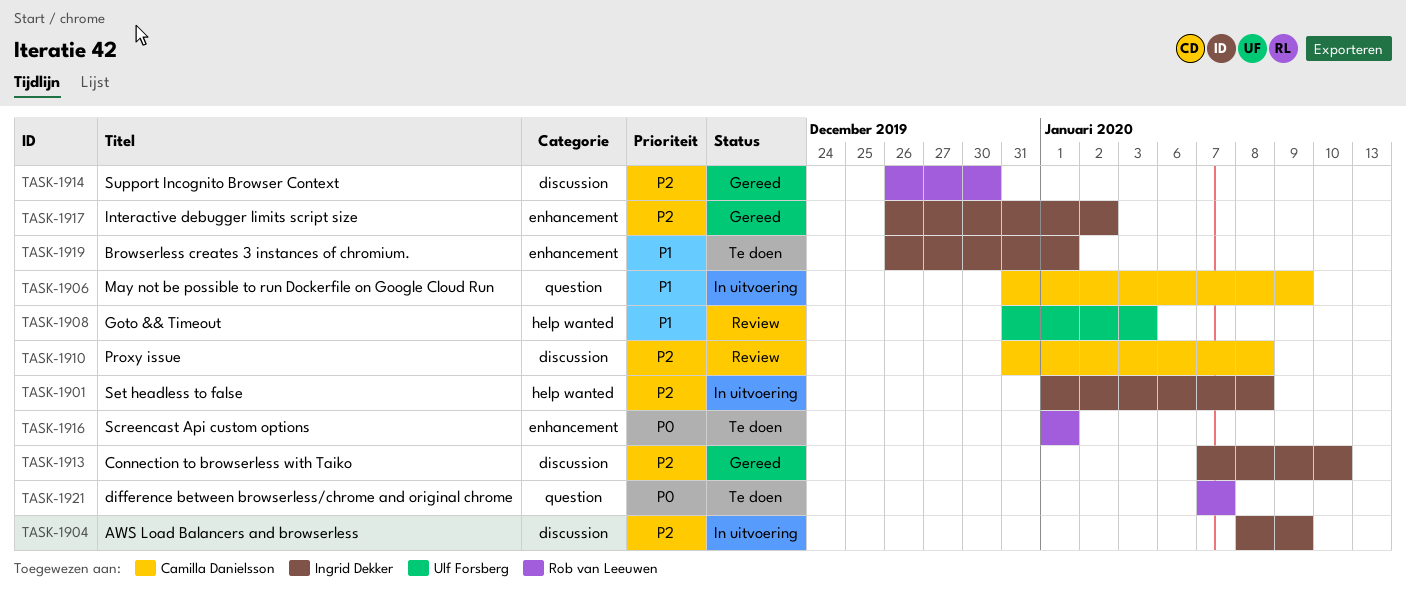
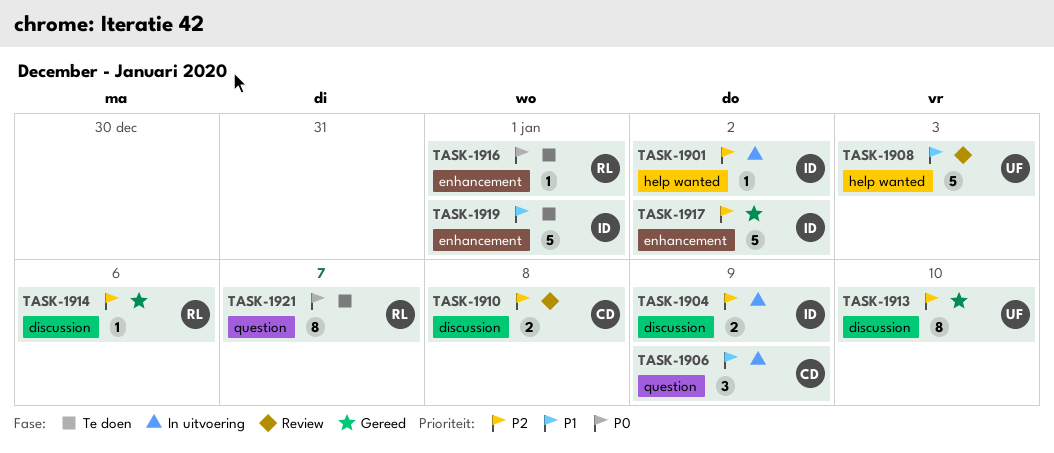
TASK-1901, due: Jan 8 -> Jan 2
TASK-1913, owner: Ingrid Dekker -> Ulf Forsberg
TASK-1914, due: Dec 30 -> Jan 6

